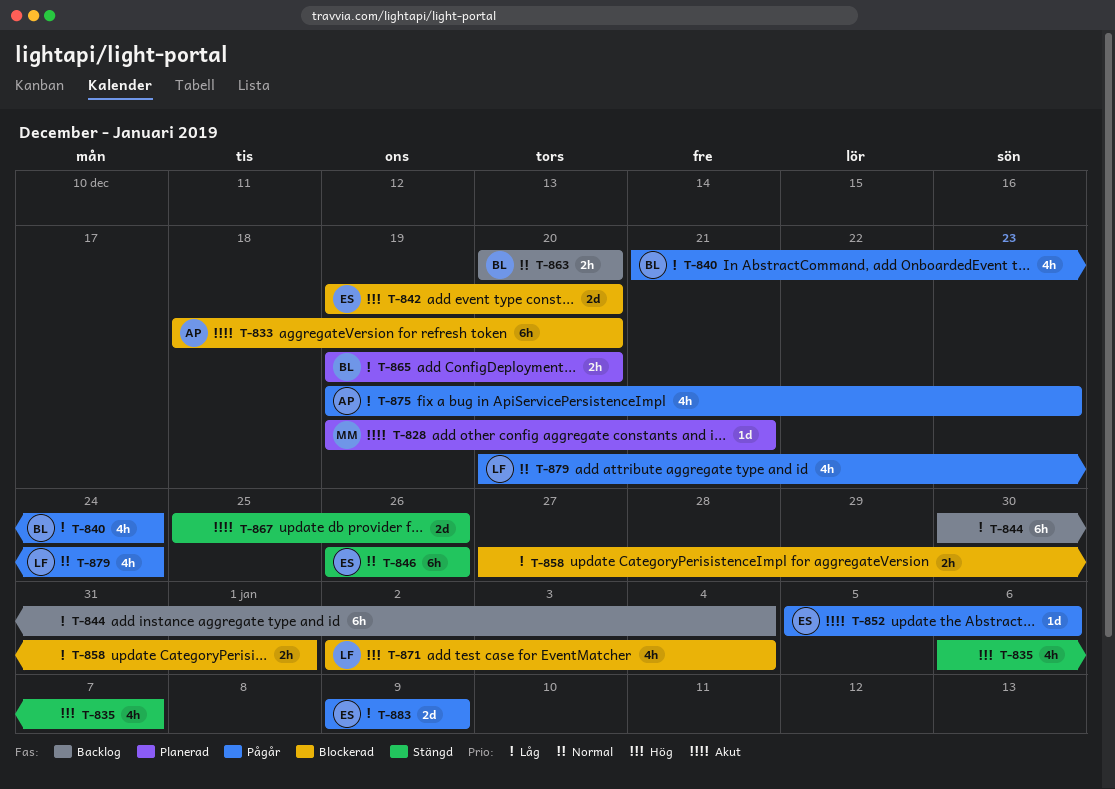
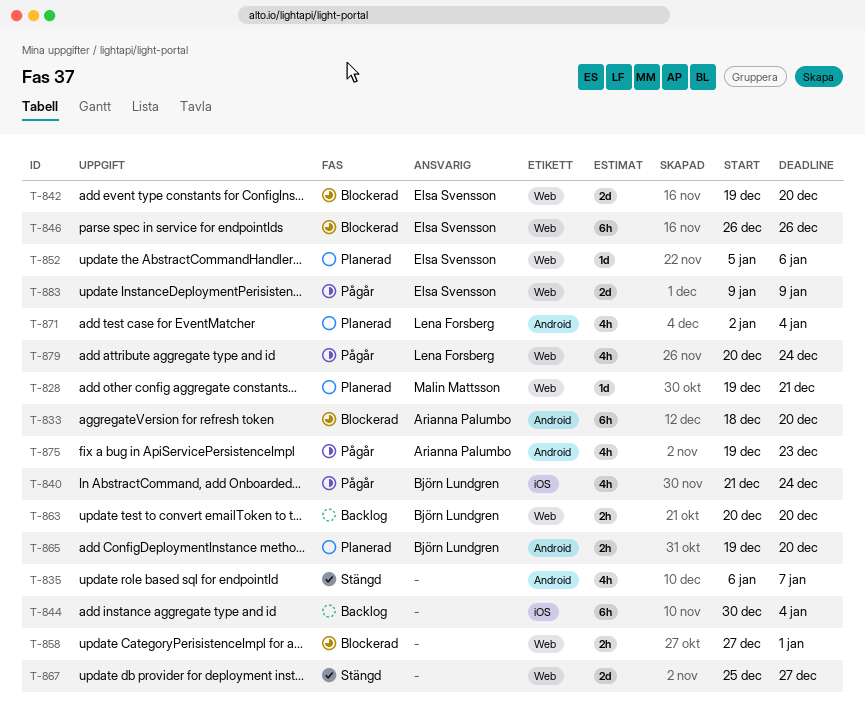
T-846, status: Stängd -> Blockerad
T-852, status: Pågår -> Planerad
T-867, due: Dec 26 -> Dec 27
T-871, status: Blockerad -> Planerad

